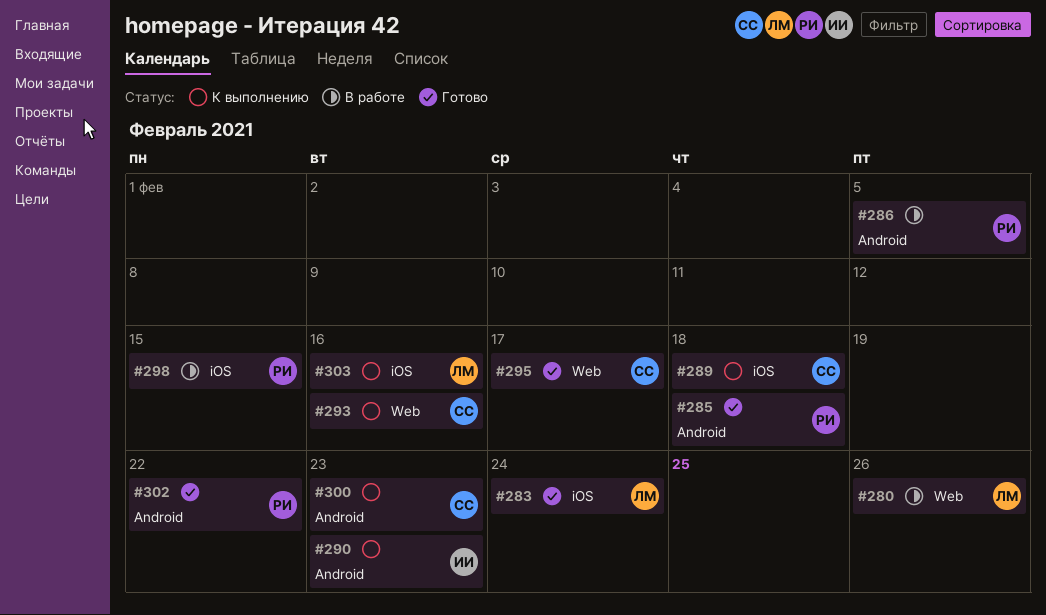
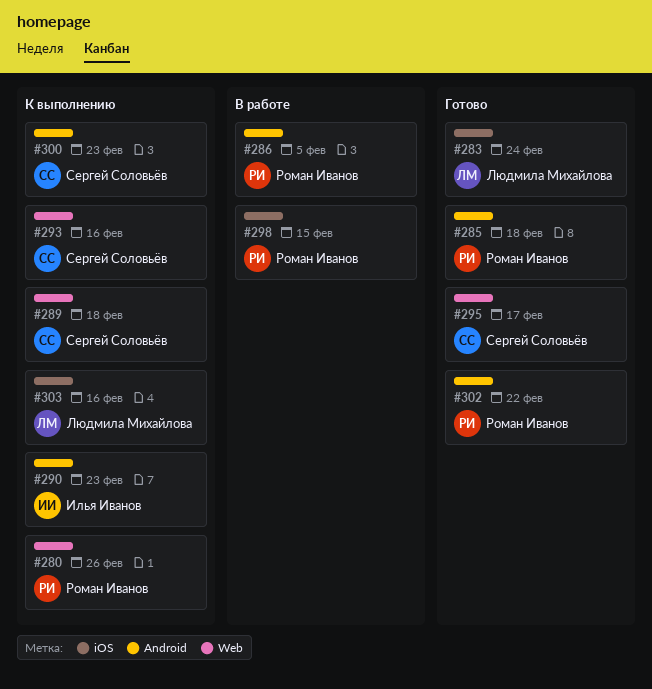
#280, status: В работе -> К выполнению
#280, owner: Людмила Михайлова -> Роман Иванов
#289, label: iOS -> Web

